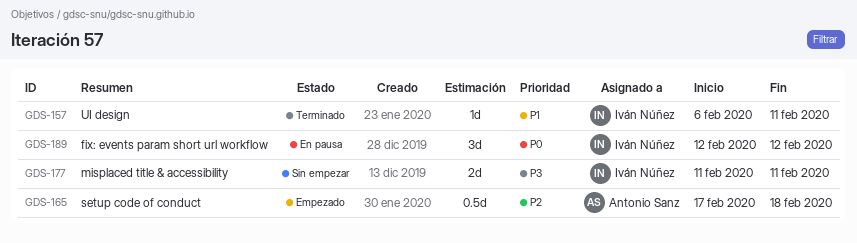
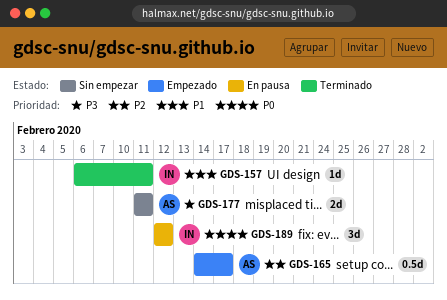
GDS-165, start: Feb 17 -> Feb 14
GDS-165, due: Feb 18 -> Feb 17
GDS-177, owner: Iván Núñez -> Antonio Sanz

